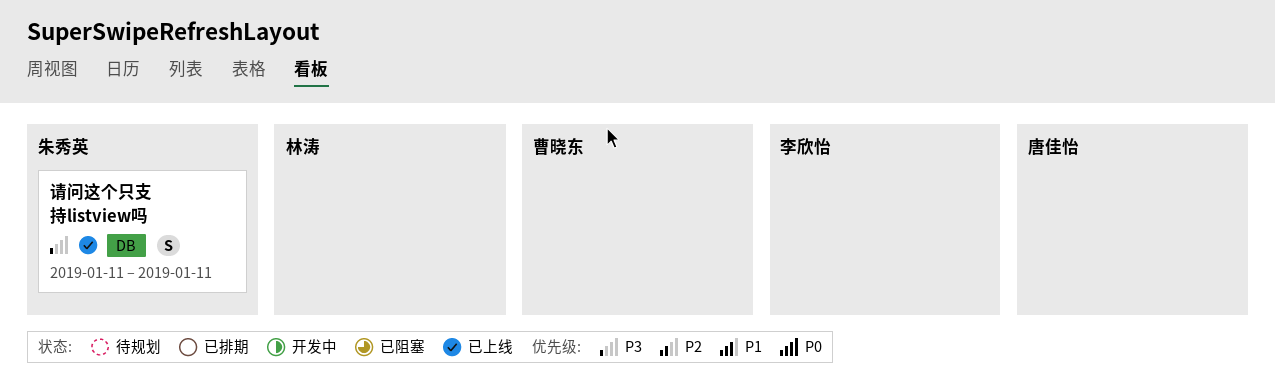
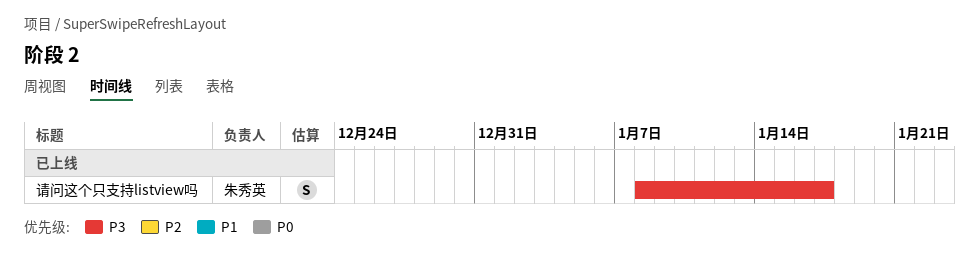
请问这个只支持listview吗, start: Jan 11 -> Jan 8
请问这个只支持listview吗, due: Jan 11 -> Jan 17

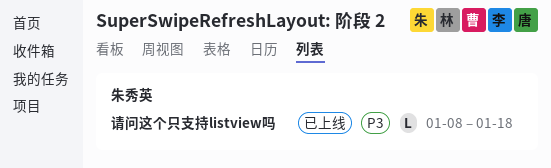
请问这个只支持listview吗, estimate: S -> L
请问这个只支持listview吗, due: Jan 17 -> Jan 18

